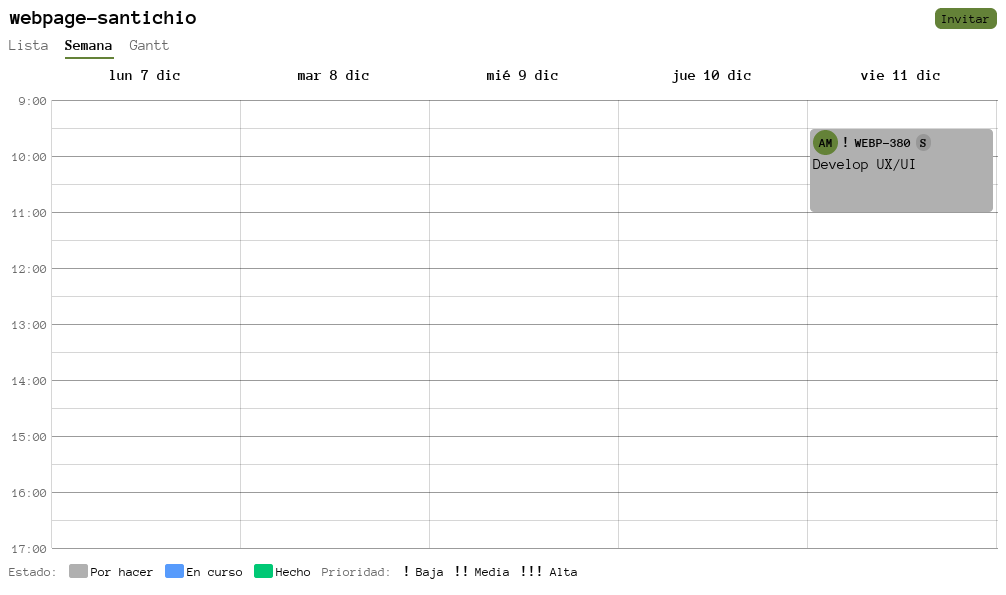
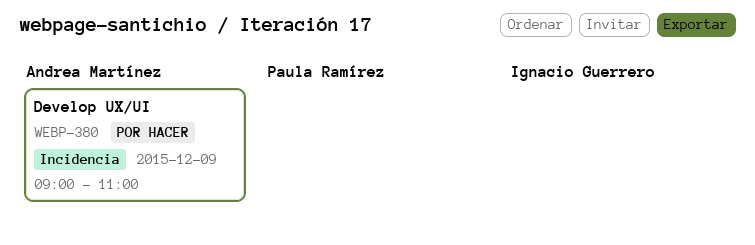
WEBP-380, day: Dec 11 -> Dec 9
WEBP-380, begins: 09:30 -> 09:00

